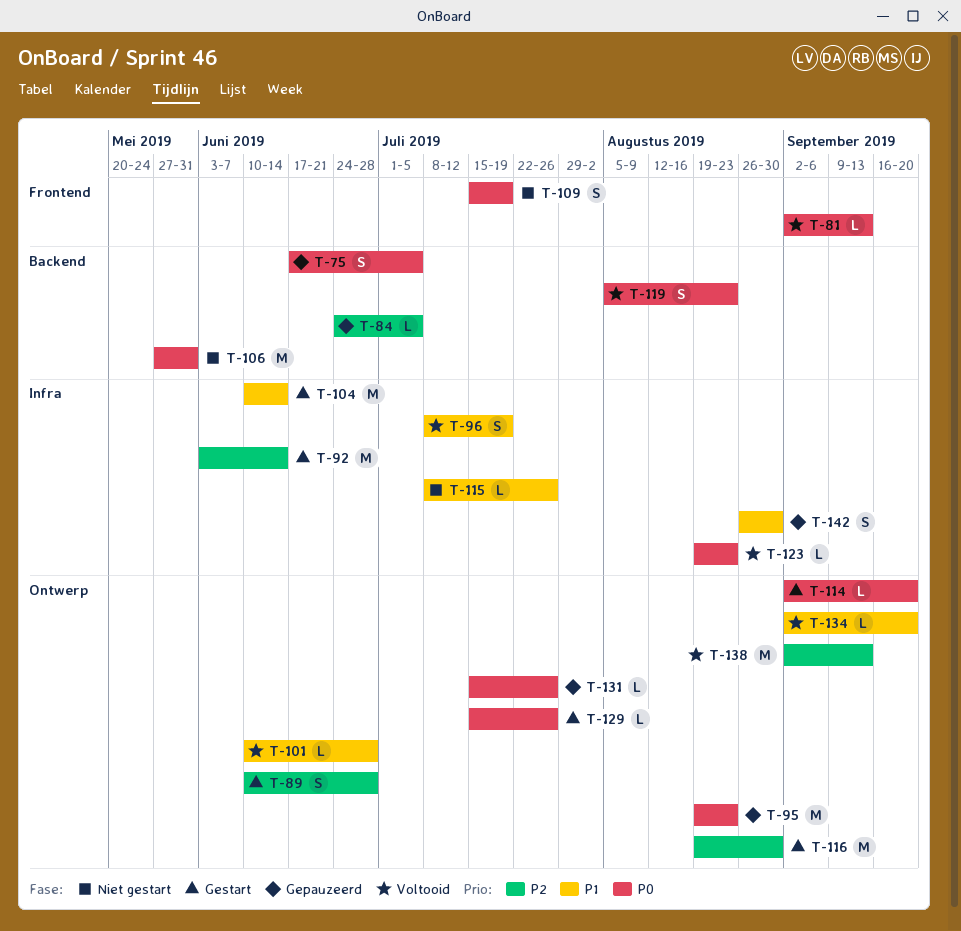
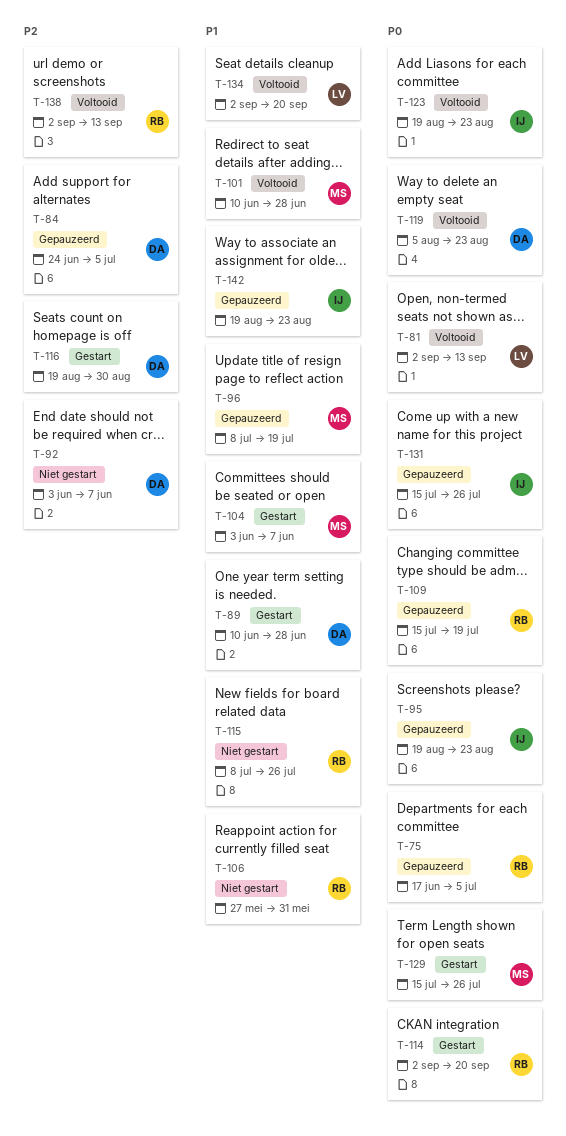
T-89, priority: P2 -> P1
T-92, status: Gestart -> Niet gestart
T-92, due: Jun 14 -> Jun 7
T-96, status: Voltooid -> Gepauzeerd
T-104, start: Jun 10 -> Jun 3
T-104, due: Jun 14 -> Jun 7
T-106, priority: P0 -> P1
T-109, status: Niet gestart -> Gepauzeerd
T-142, start: Aug 26 -> Aug 19
T-142, due: Aug 30 -> Aug 23

